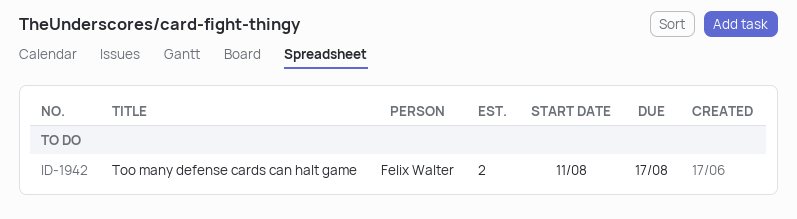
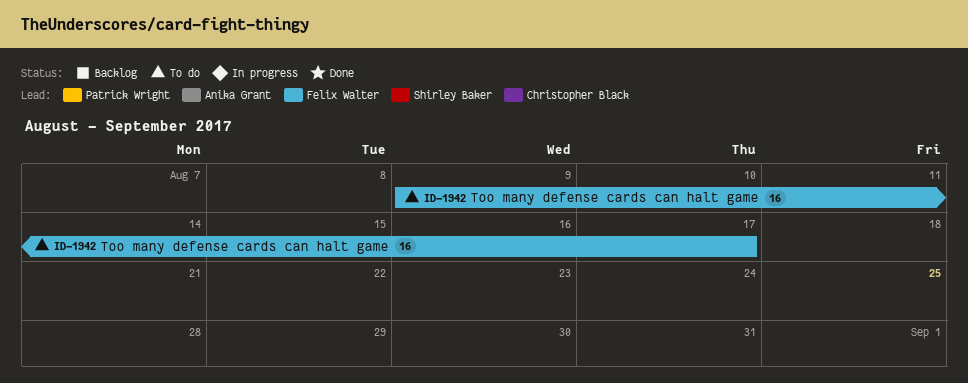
ID-1942, estimate: 2 -> 16
ID-1942, start: Aug 11 -> Aug 9

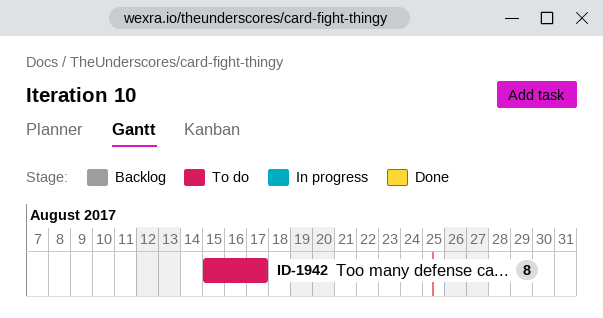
ID-1942, estimate: 16 -> 8
ID-1942, start: Aug 9 -> Aug 15

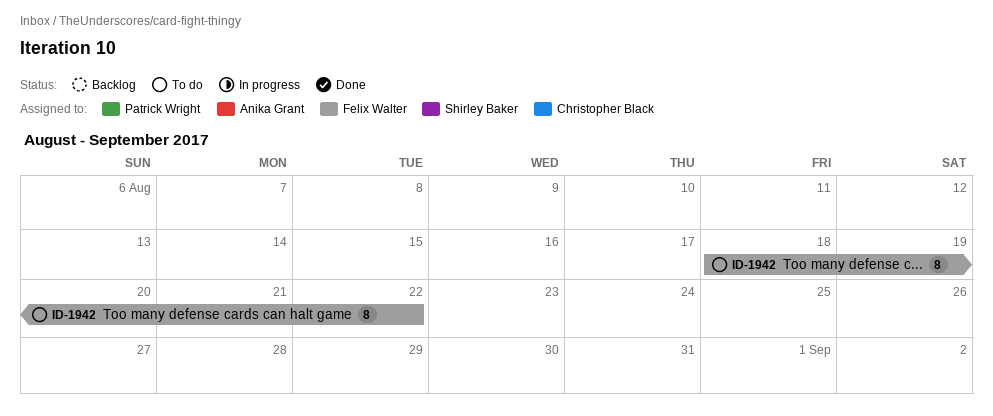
ID-1942, start: Aug 15 -> Aug 18
ID-1942, due: Aug 17 -> Aug 22

